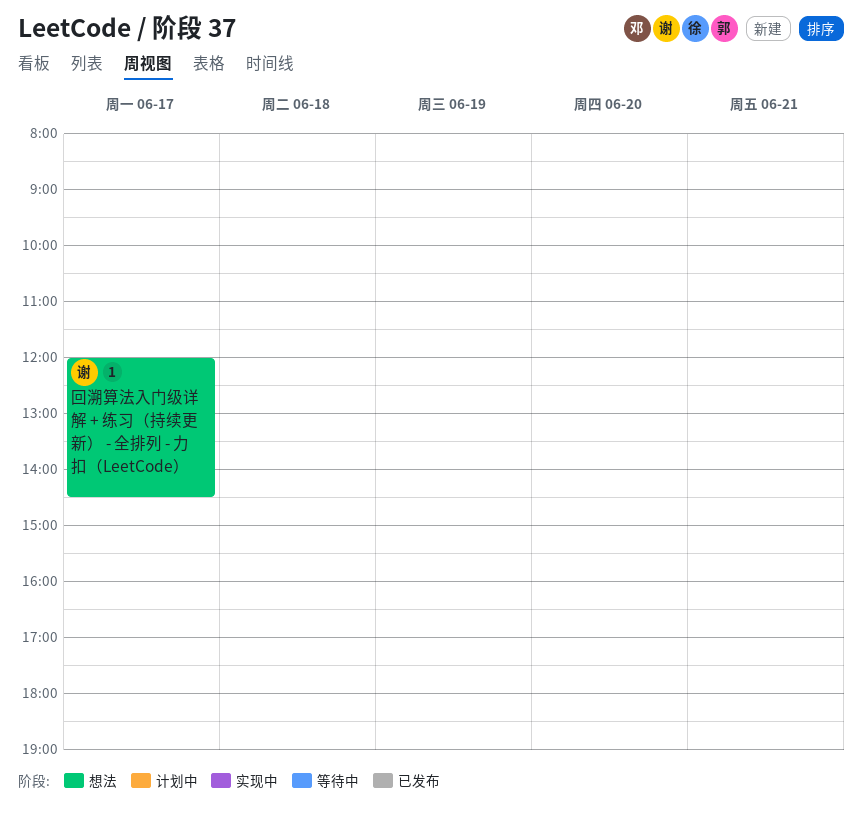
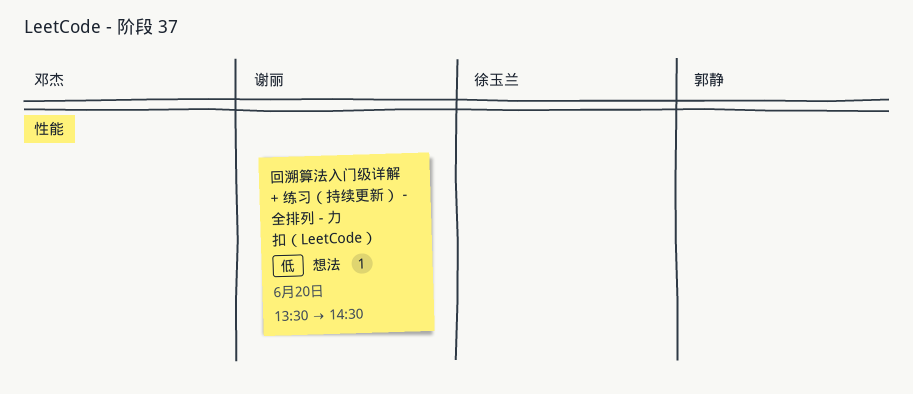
回溯算法入门级详解 + 练习（持续更新） - 全排列 - 力扣（LeetCode）, day: Jun 17 -> Jun 20
回溯算法入门级详解 + 练习（持续更新） - 全排列 - 力扣（LeetCode）, begins: 12:00 -> 13:30

